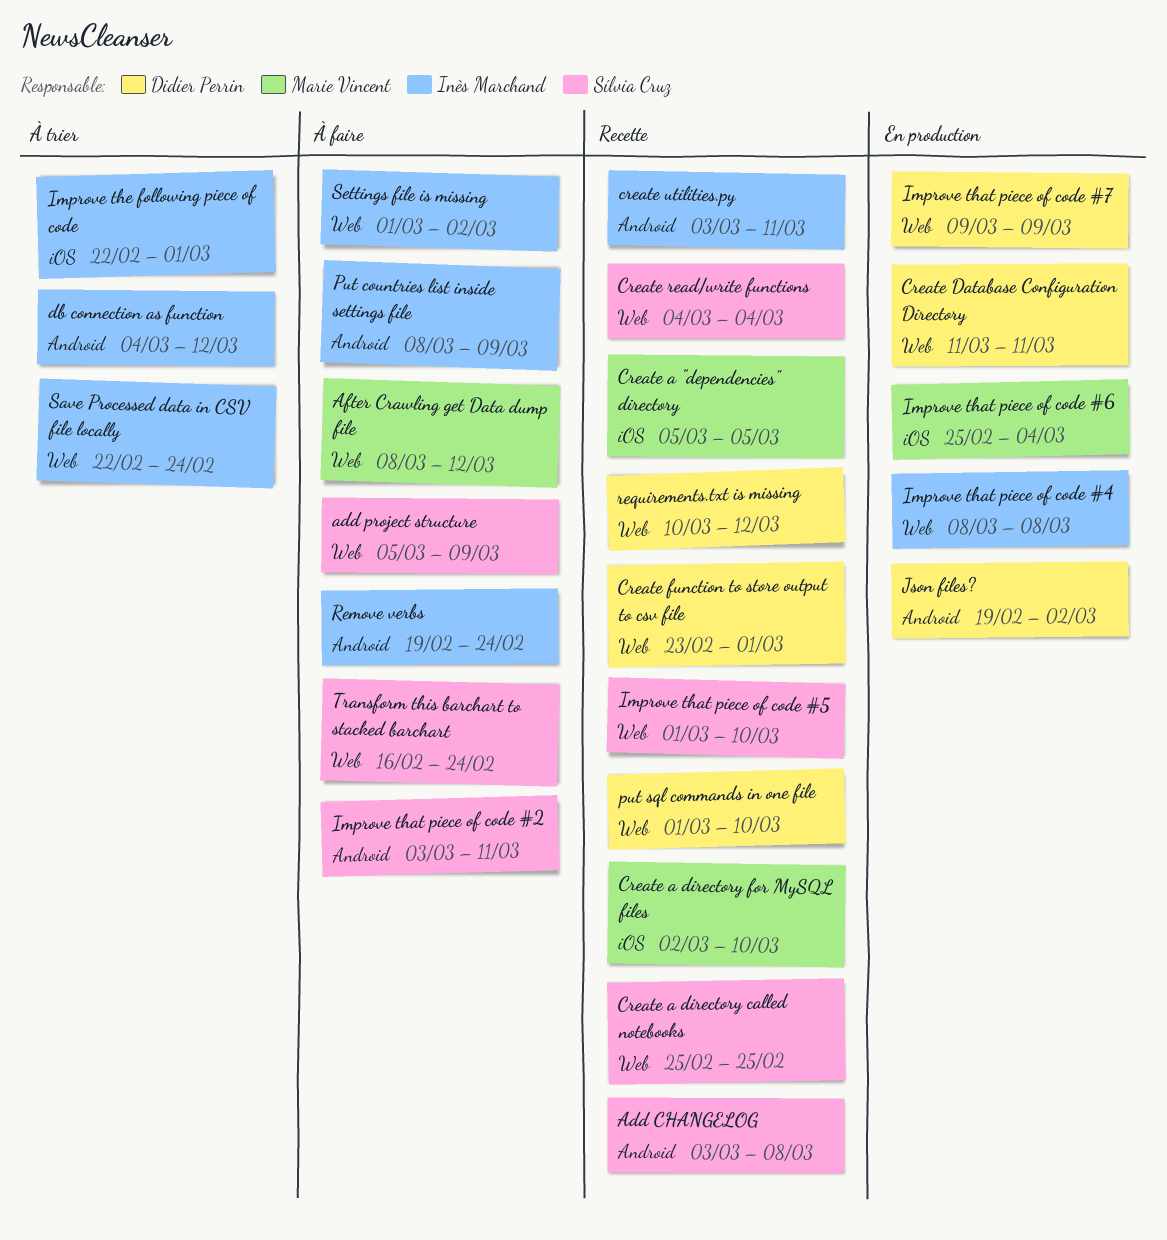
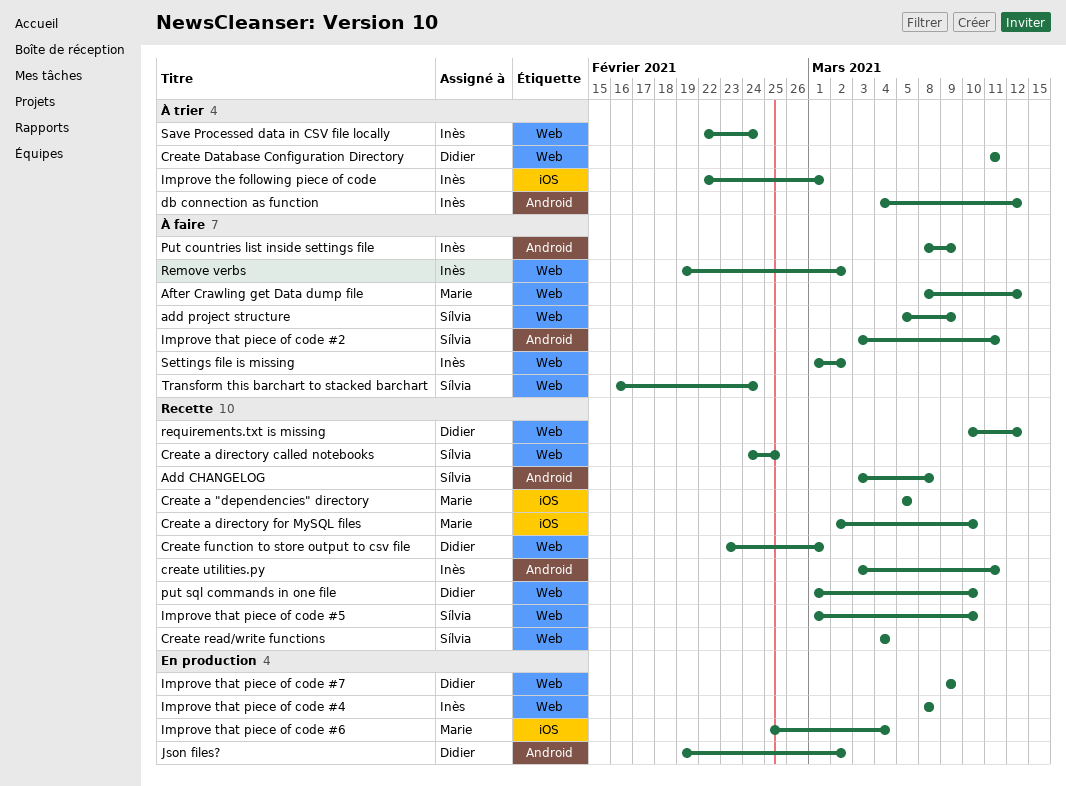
Create a directory called notebooks, start: Feb 25 -> Feb 24
Create Database Configuration Directory, status: En production -> À trier
Remove verbs, label: Android -> Web
Remove verbs, due: Feb 24 -> Mar 2

